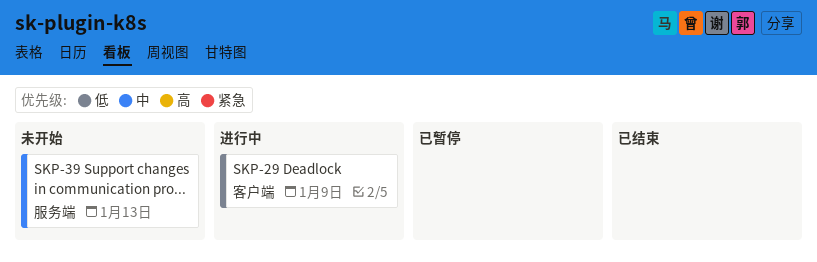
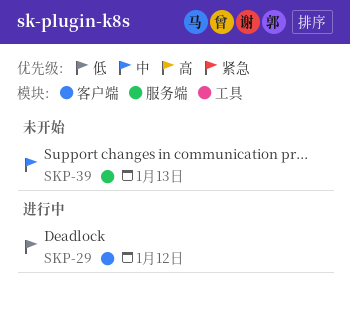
SKP-29, due: Jan 9 -> Jan 12

